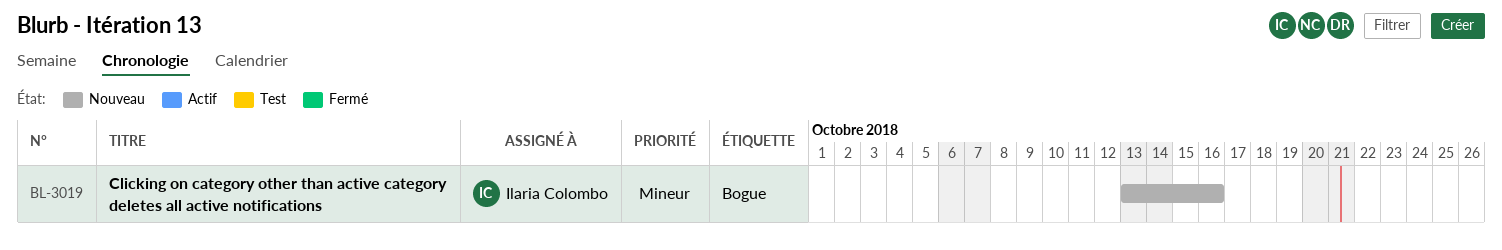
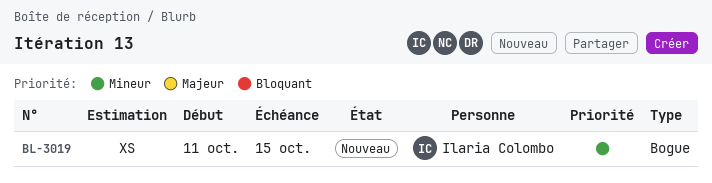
BL-3019, start: Oct 13 -> Oct 11
BL-3019, due: Oct 16 -> Oct 15

